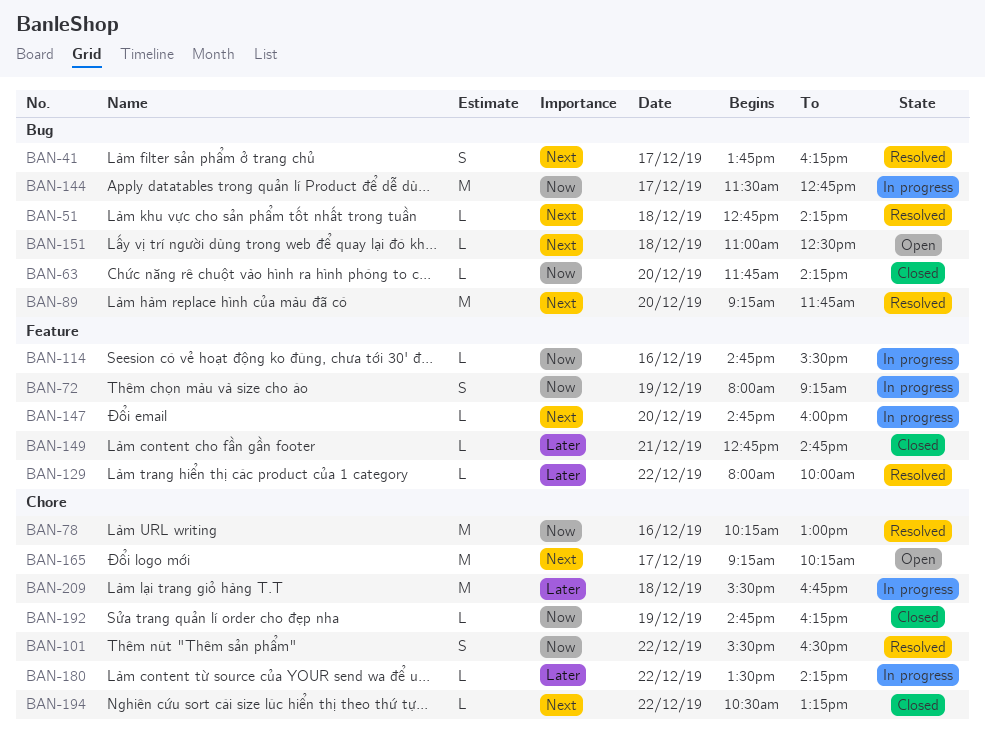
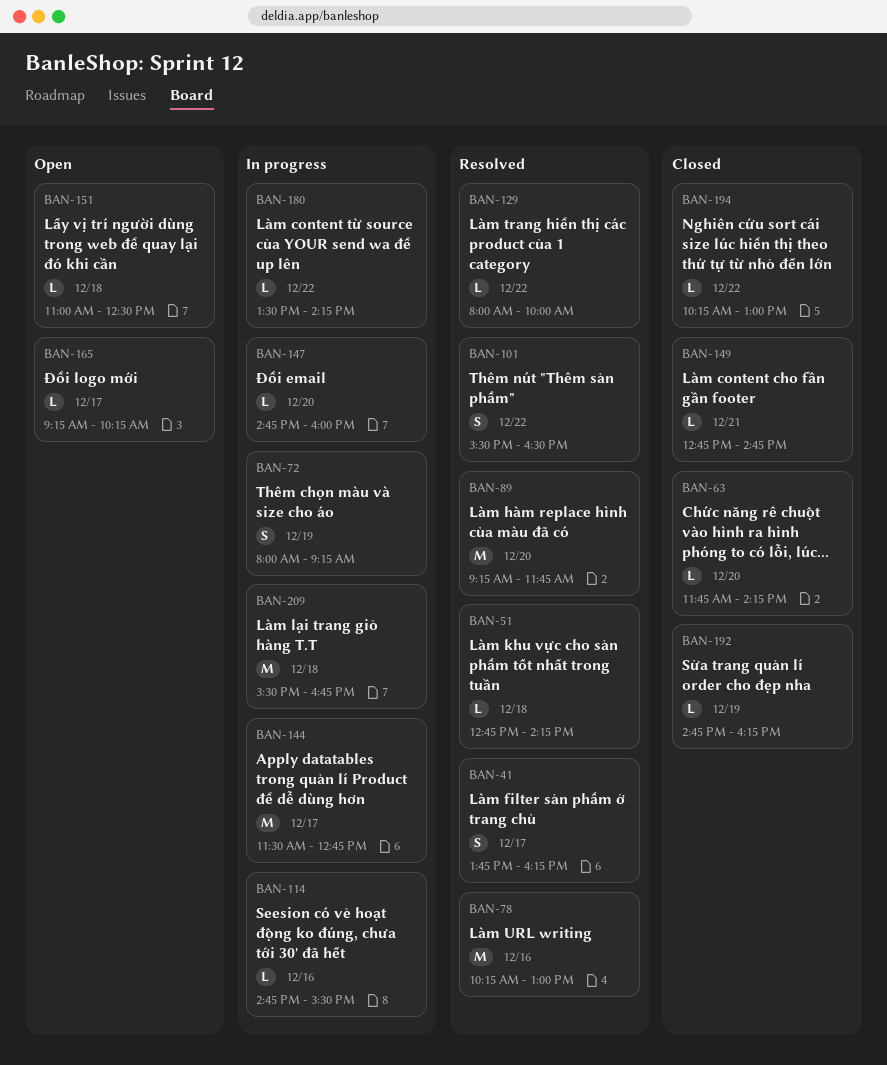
BAN-165, estimate: M -> L
BAN-194, begins: 10:30 -> 10:15
BAN-194, ends: 13:15 -> 13:00

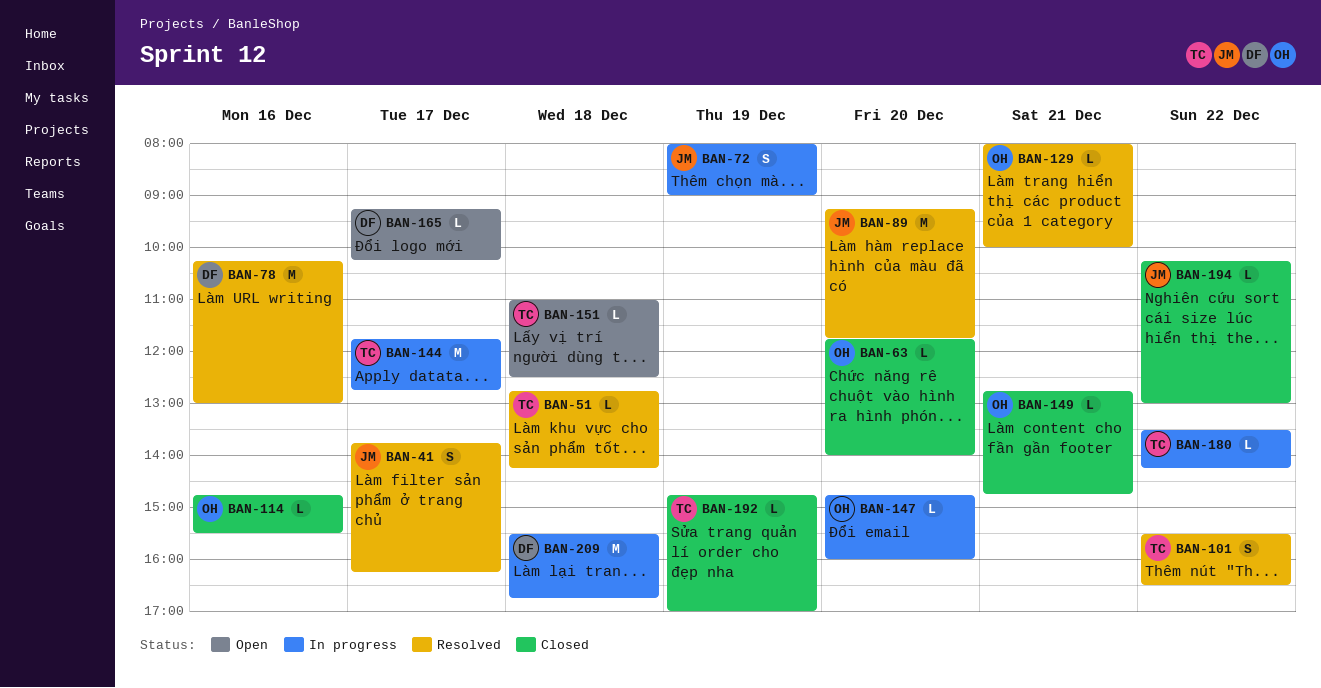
BAN-63, ends: 14:15 -> 14:00
BAN-72, ends: 09:15 -> 09:00
BAN-114, status: In progress -> Closed
BAN-129, day: Dec 22 -> Dec 21
BAN-144, begins: 11:30 -> 11:45
BAN-192, ends: 16:15 -> 17:00

